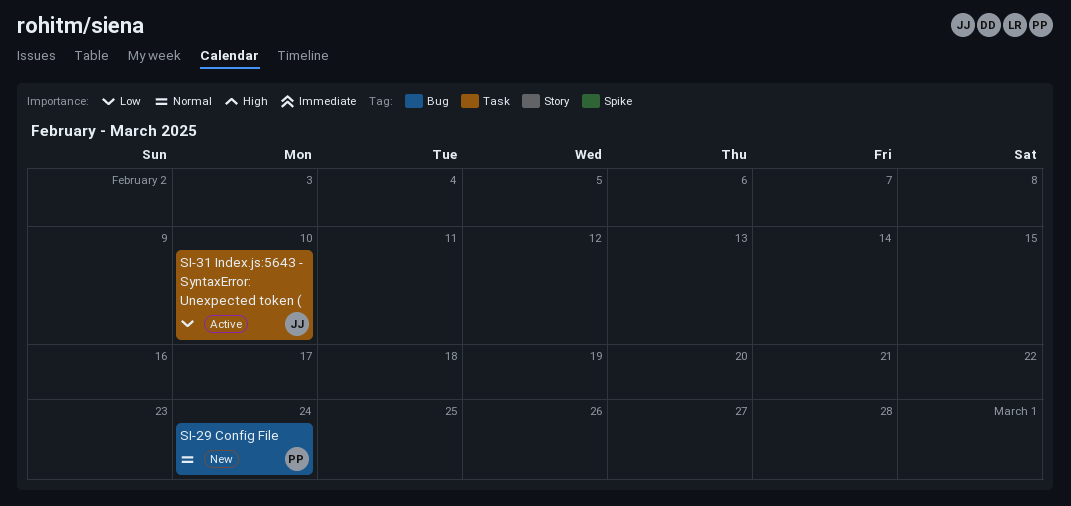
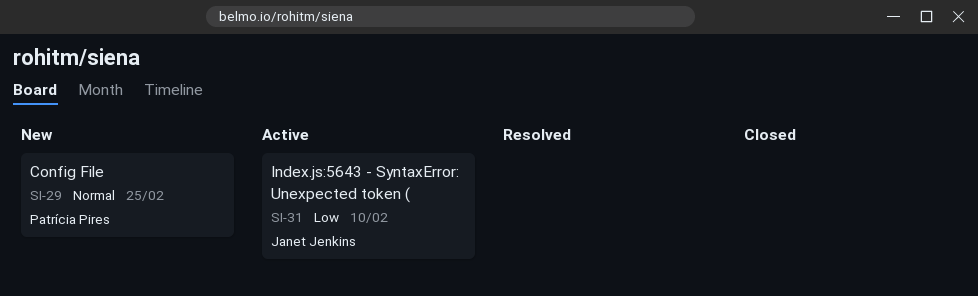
SI-29, due: Feb 24 -> Feb 25

